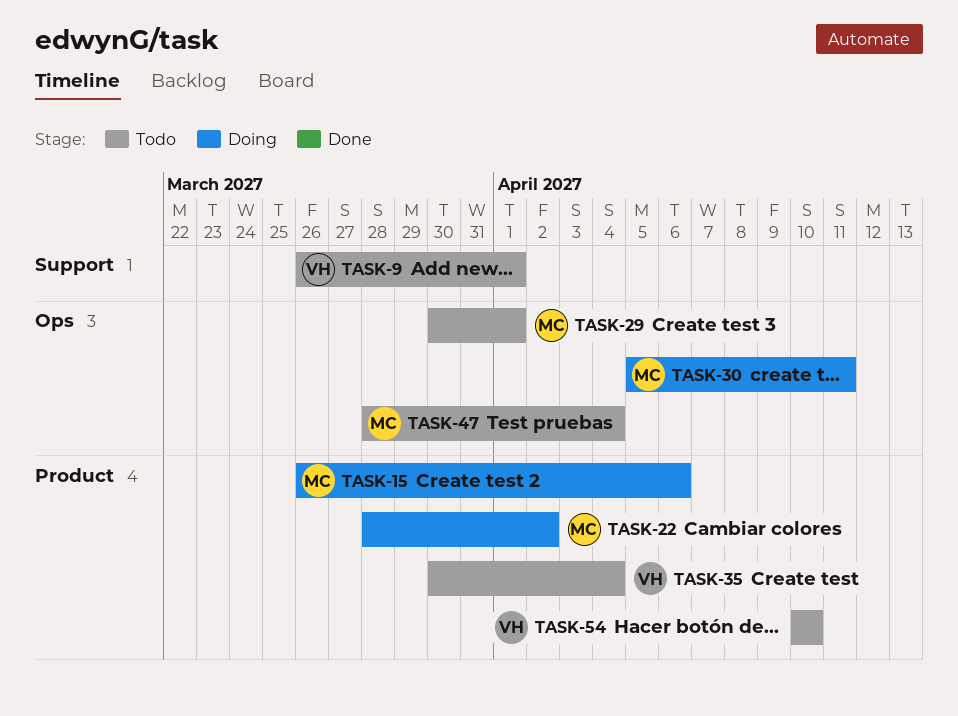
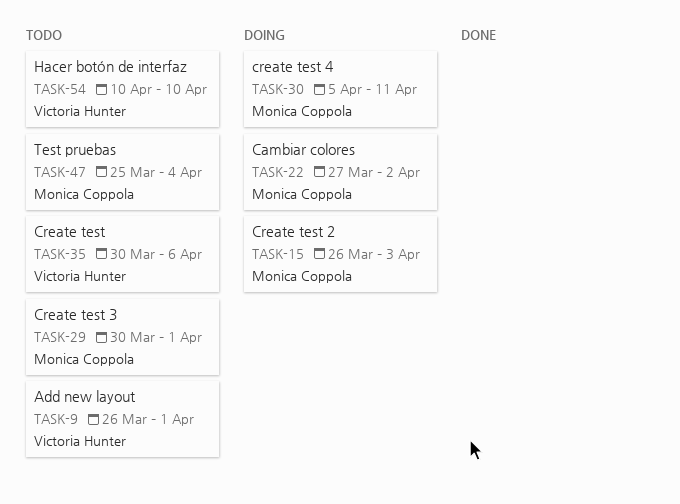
TASK-15, due: Apr 6 -> Apr 3
TASK-22, start: Mar 28 -> Mar 27
TASK-35, due: Apr 4 -> Apr 6
TASK-47, start: Mar 28 -> Mar 25

